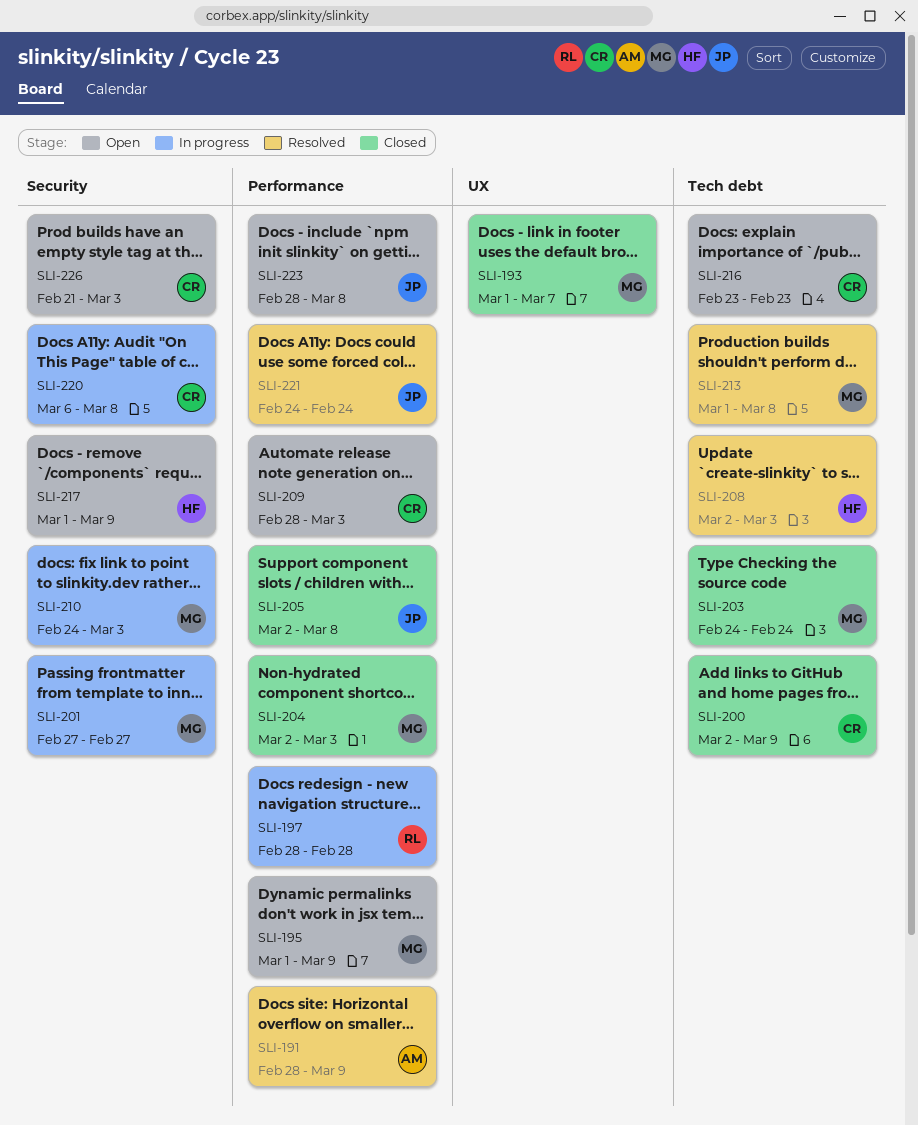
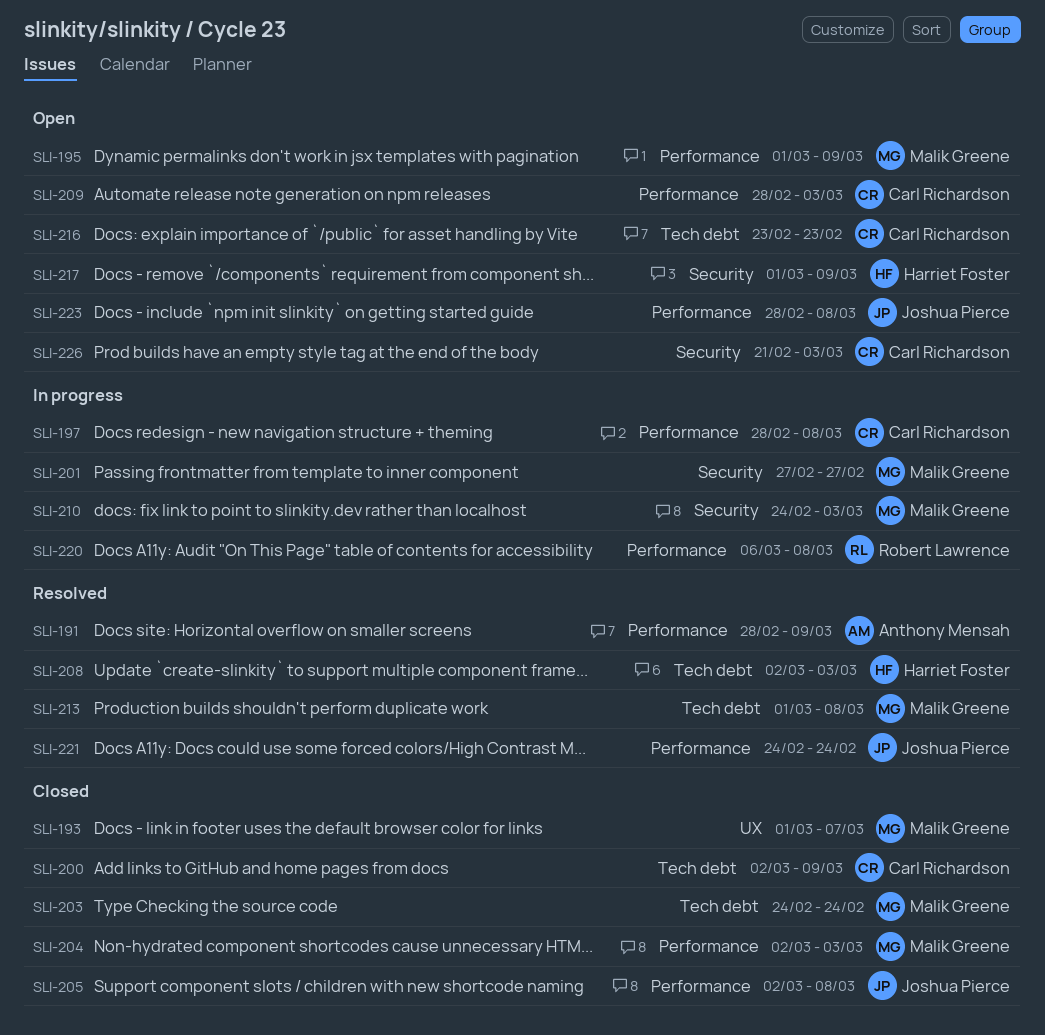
SLI-197, owner: Robert Lawrence -> Carl Richardson
SLI-197, due: Feb 28 -> Mar 8
SLI-220, owner: Carl Richardson -> Robert Lawrence
SLI-220, label: Security -> Performance

